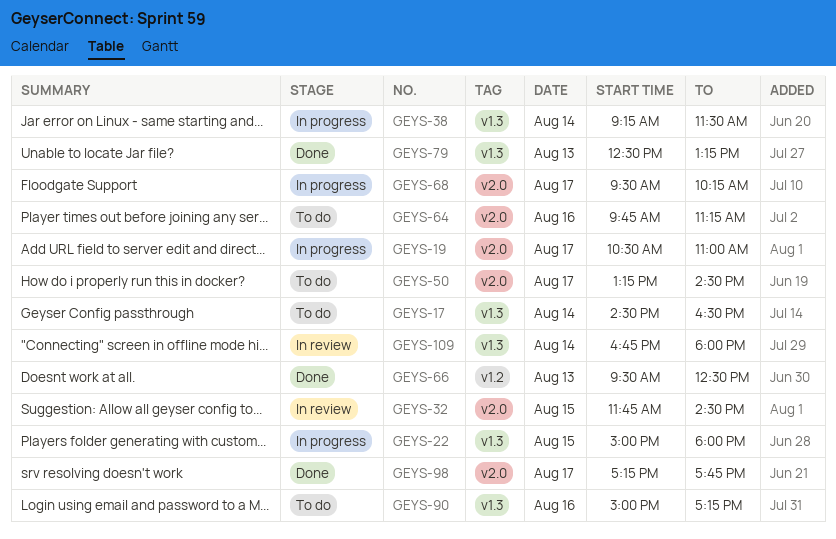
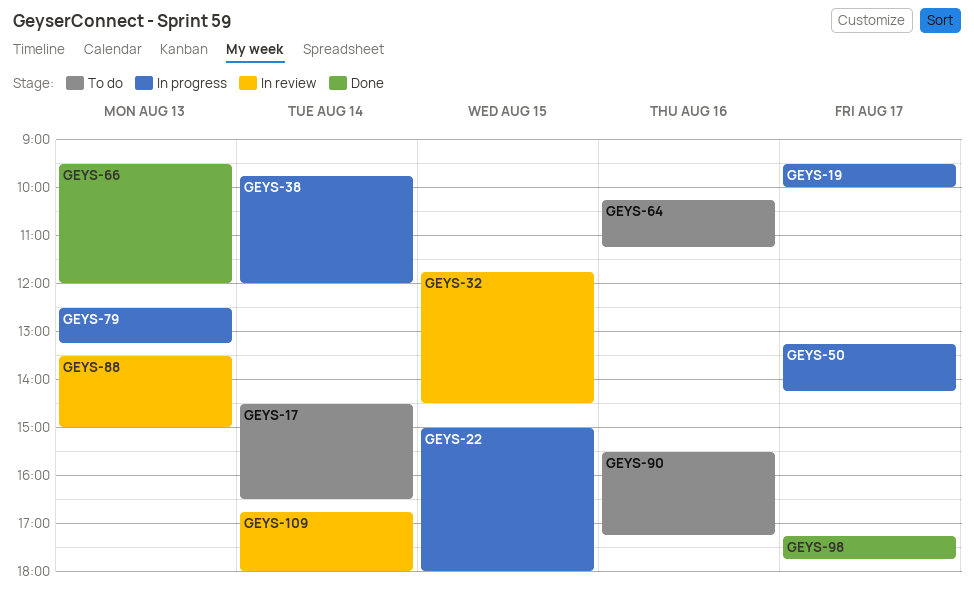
GEYS-19, begins: 10:30 -> 09:30
GEYS-19, ends: 11:00 -> 10:00
GEYS-38, begins: 09:15 -> 09:45
GEYS-38, ends: 11:30 -> 12:00
GEYS-50, status: To do -> In progress
GEYS-50, ends: 14:30 -> 14:15
GEYS-64, begins: 09:45 -> 10:15
GEYS-66, ends: 12:30 -> 12:00
GEYS-68: present -> none
GEYS-79, status: Done -> In progress
GEYS-88: none -> present
GEYS-90, begins: 15:00 -> 15:30

